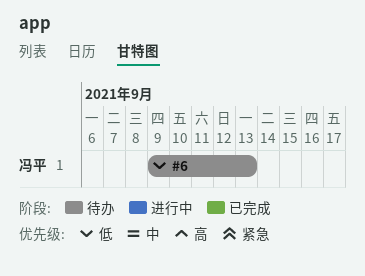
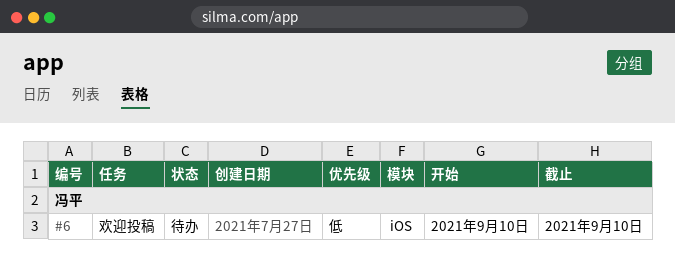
#6, start: Sep 9 -> Sep 10
#6, due: Sep 13 -> Sep 10

